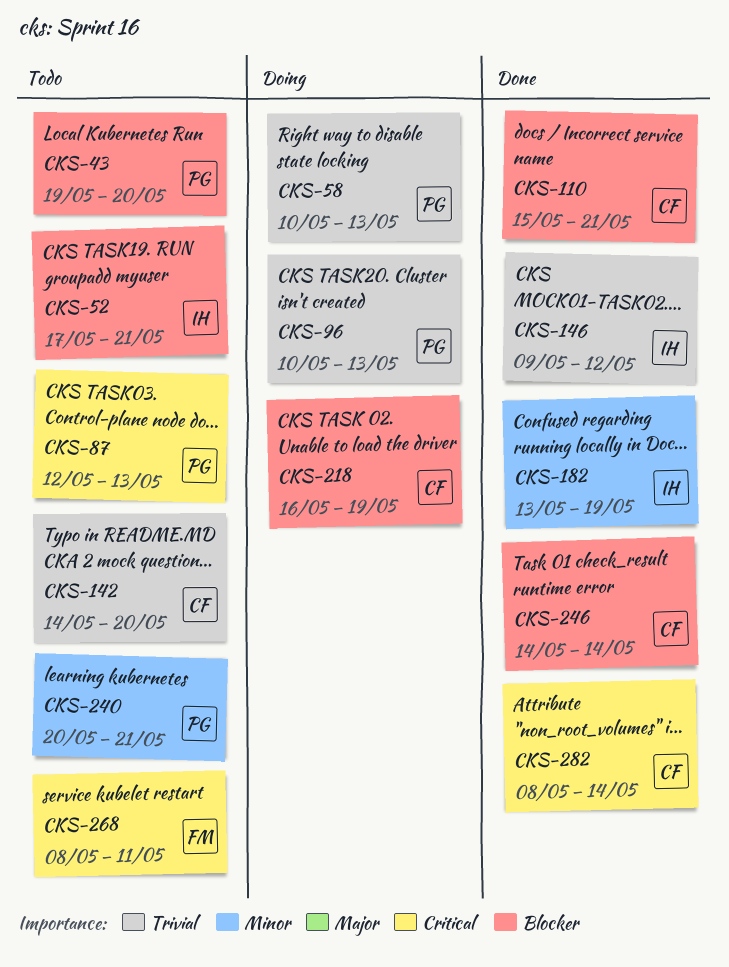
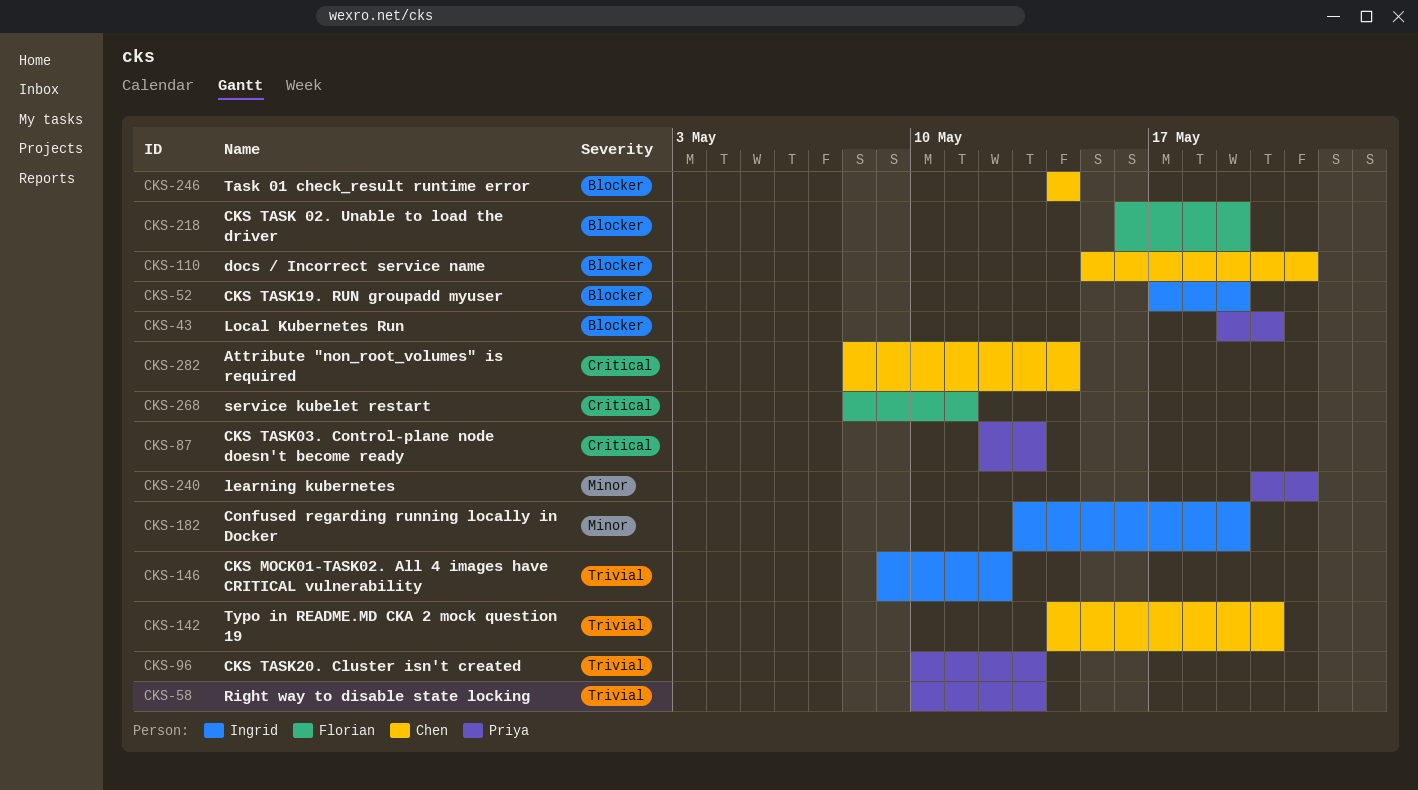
CKS-52, due: May 21 -> May 19
CKS-218, owner: Chen -> Florian

